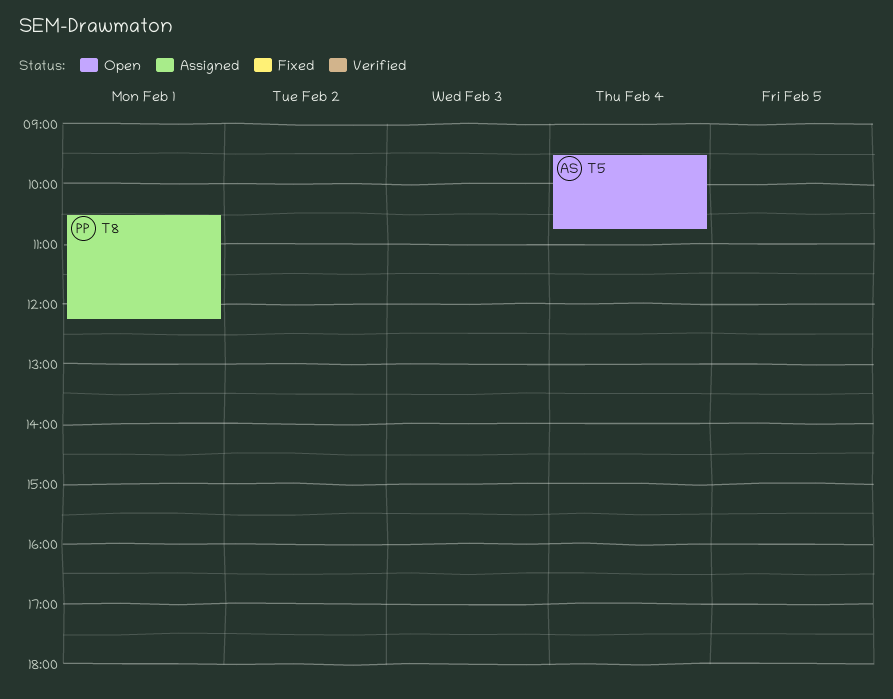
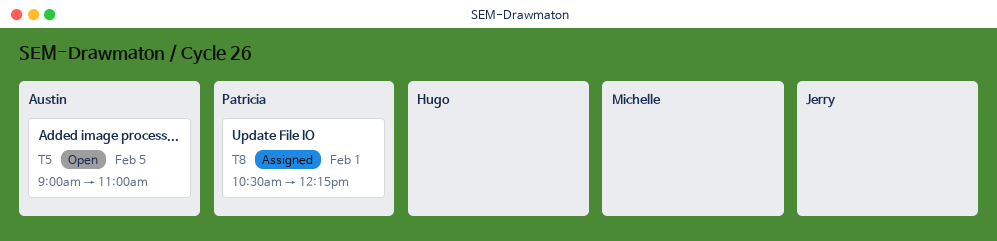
T5, day: Feb 4 -> Feb 5
T5, begins: 09:30 -> 09:00
T5, ends: 10:45 -> 11:00

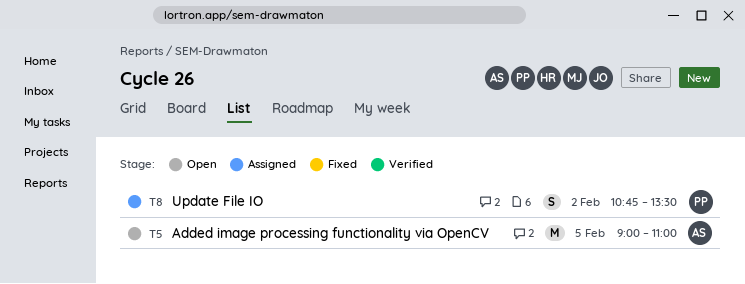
T8, day: Feb 1 -> Feb 2
T8, begins: 10:30 -> 10:45
T8, ends: 12:15 -> 13:30

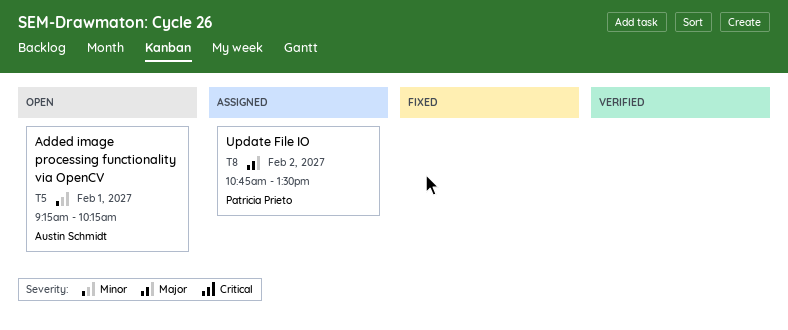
T5, day: Feb 5 -> Feb 1
T5, begins: 09:00 -> 09:15
T5, ends: 11:00 -> 10:15

